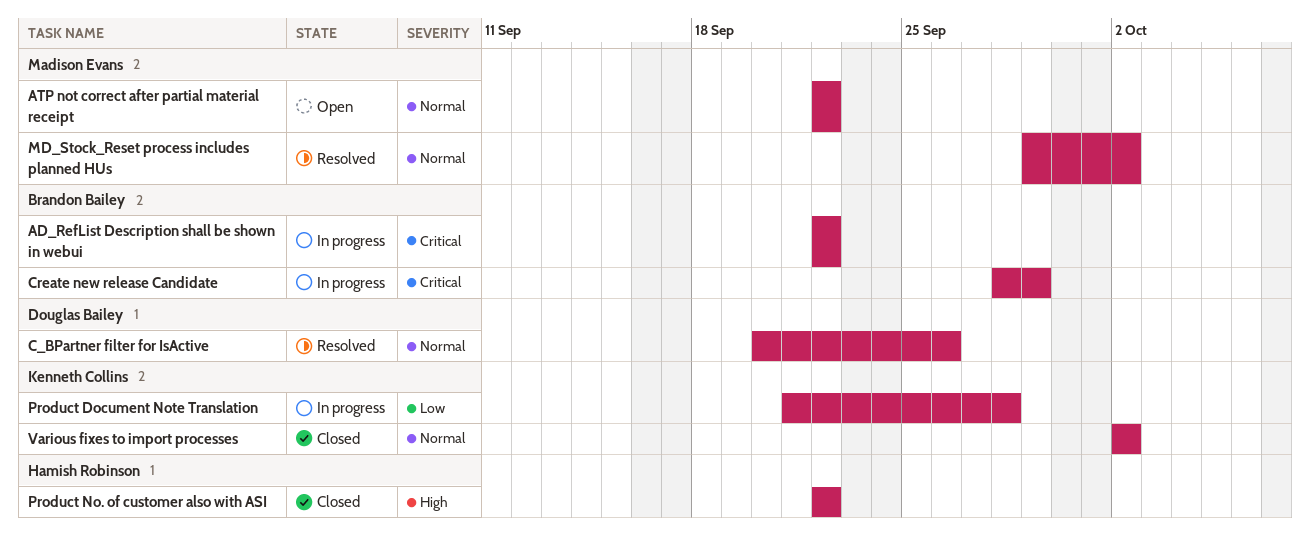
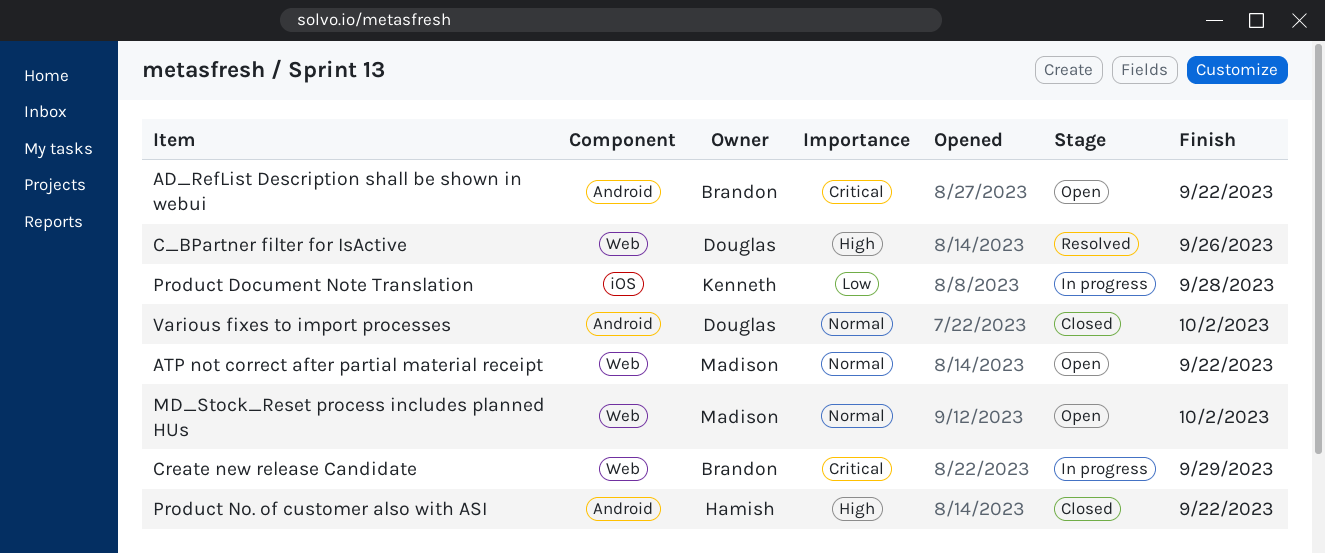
AD_RefList Description shall be shown in webui, status: In progress -> Open
C_BPartner filter for IsActive, priority: Normal -> High
MD_Stock_Reset process includes planned HUs, status: Resolved -> Open
Various fixes to import processes, owner: Kenneth Collins -> Douglas Bailey

